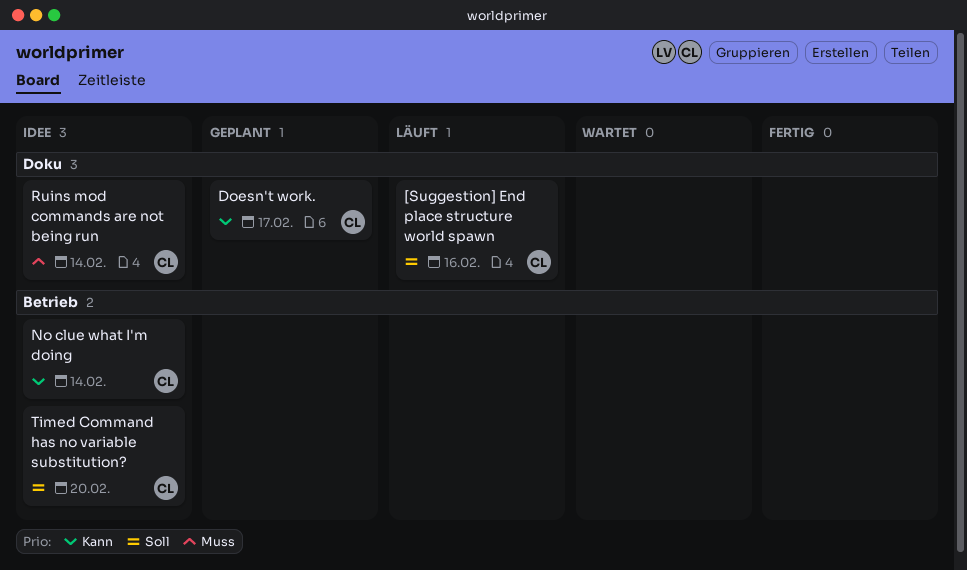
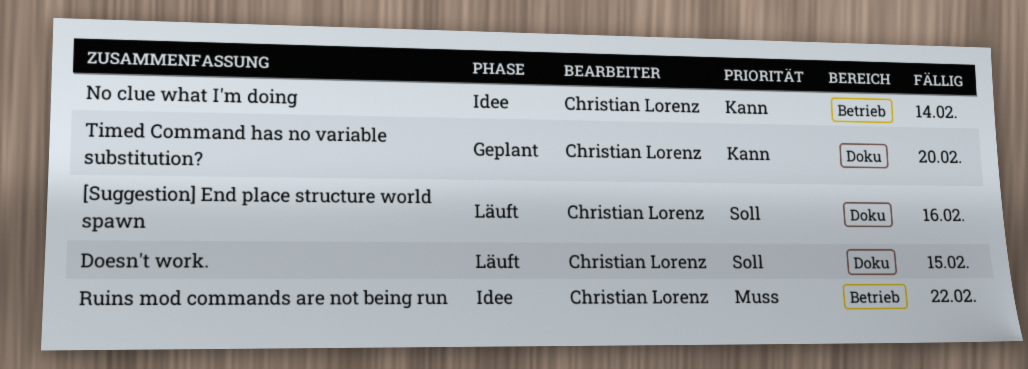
Doesn't work., status: Geplant -> Läuft
Doesn't work., priority: Kann -> Soll
Doesn't work., due: Feb 17 -> Feb 15
Ruins mod commands are not being run, label: Doku -> Betrieb
Ruins mod commands are not being run, due: Feb 14 -> Feb 22
Timed Command has no variable substitution?, status: Idee -> Geplant
Timed Command has no variable substitution?, priority: Soll -> Kann
Timed Command has no variable substitution?, label: Betrieb -> Doku

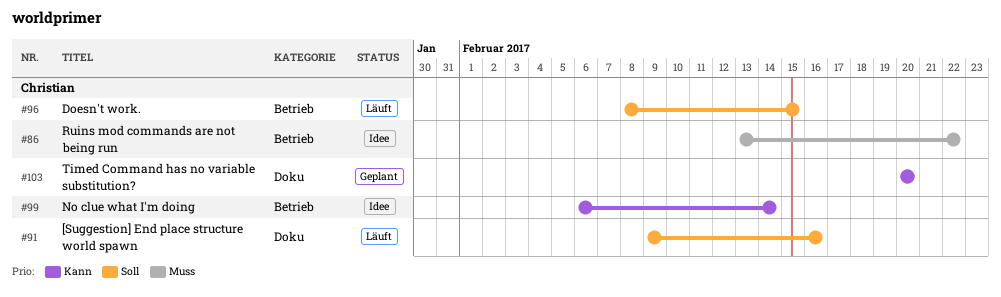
Doesn't work., label: Doku -> Betrieb

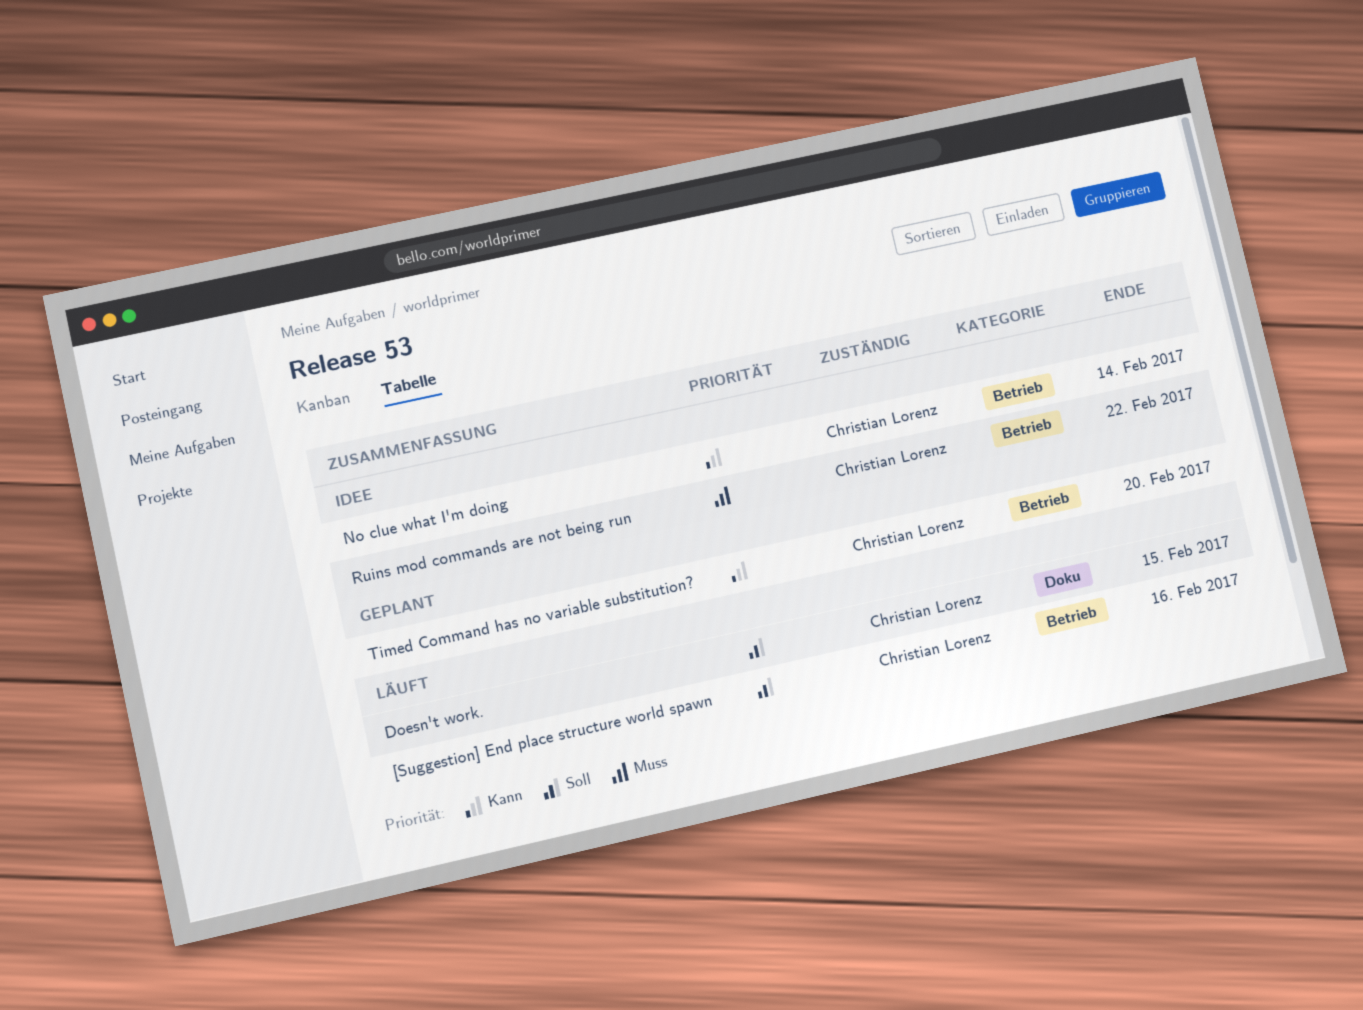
[Suggestion] End place structure world spawn, label: Doku -> Betrieb
Doesn't work., label: Betrieb -> Doku
Timed Command has no variable substitution?, label: Doku -> Betrieb

